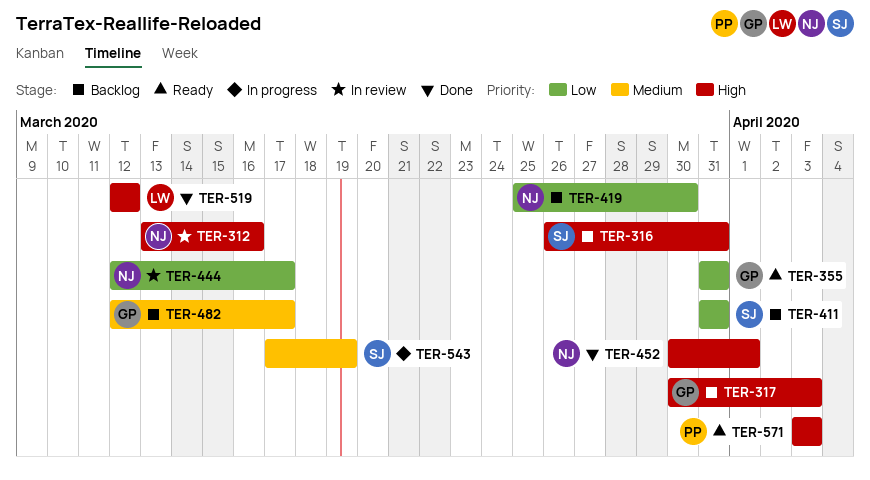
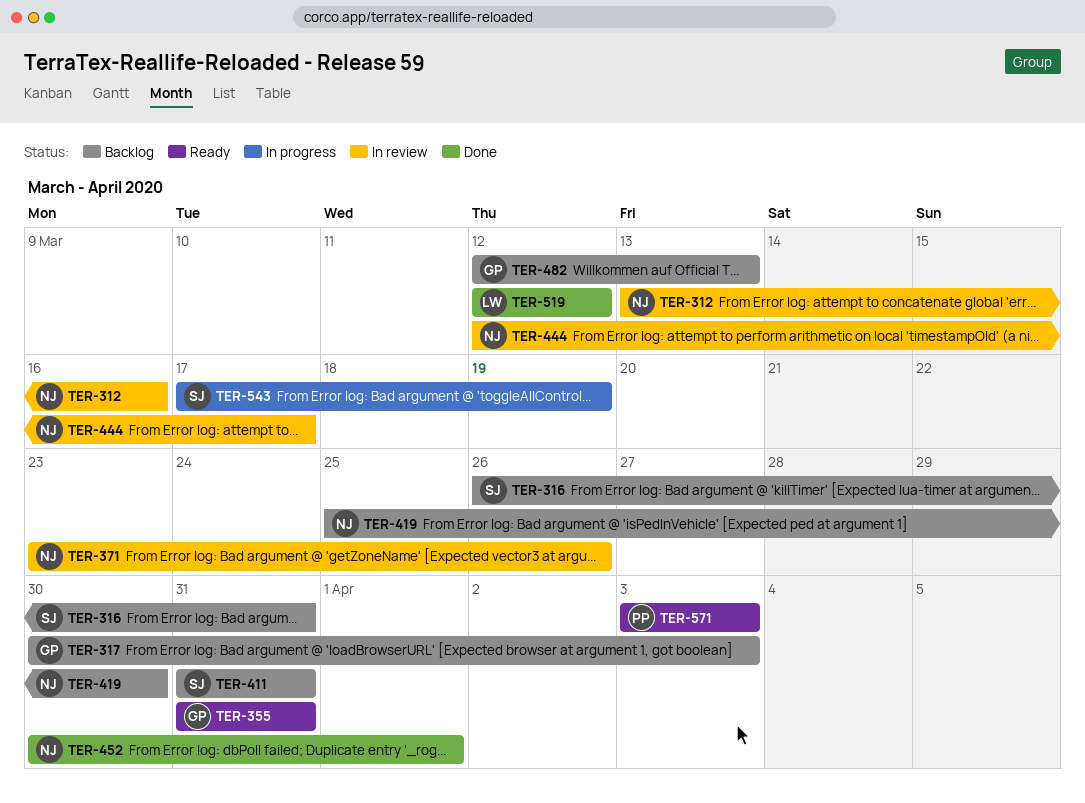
TER-371: none -> present
TER-482, due: Mar 17 -> Mar 13

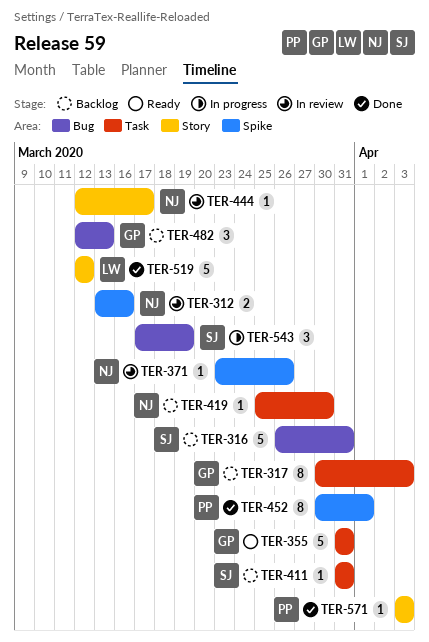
TER-452, owner: NJ -> PP
TER-571, status: Ready -> Done

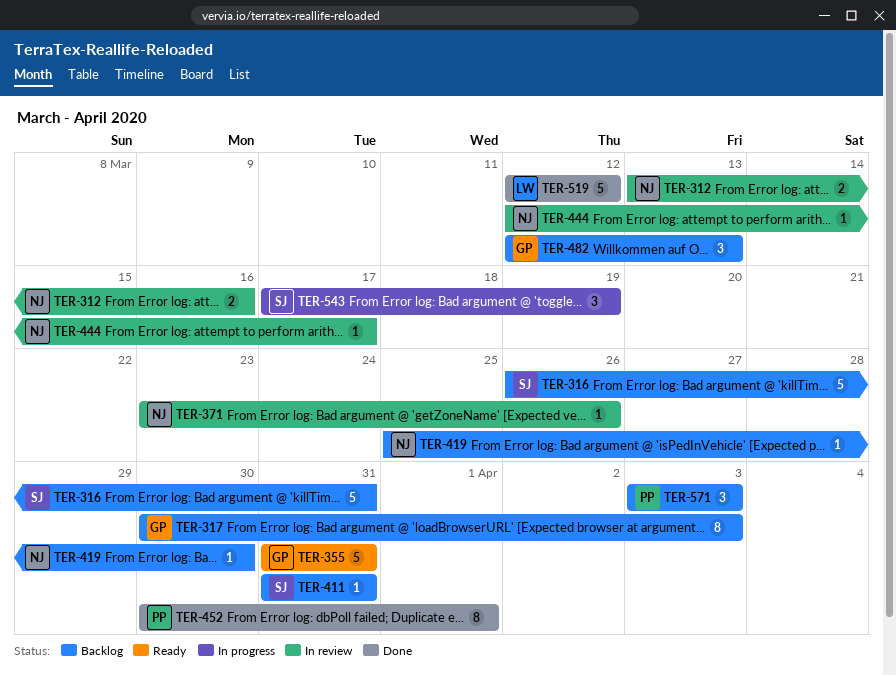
TER-571, status: Done -> Backlog
TER-571, estimate: 1 -> 3

